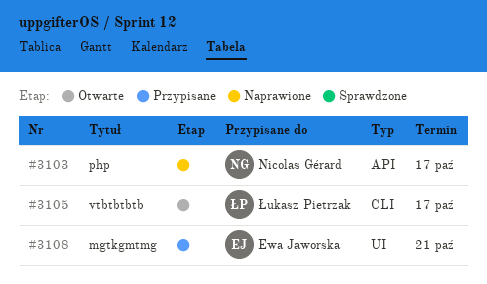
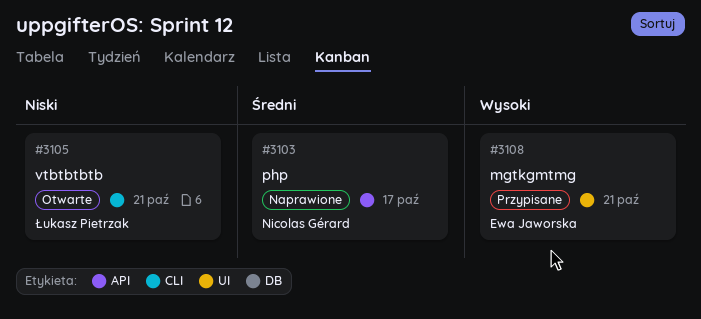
#3105, due: Oct 17 -> Oct 21

